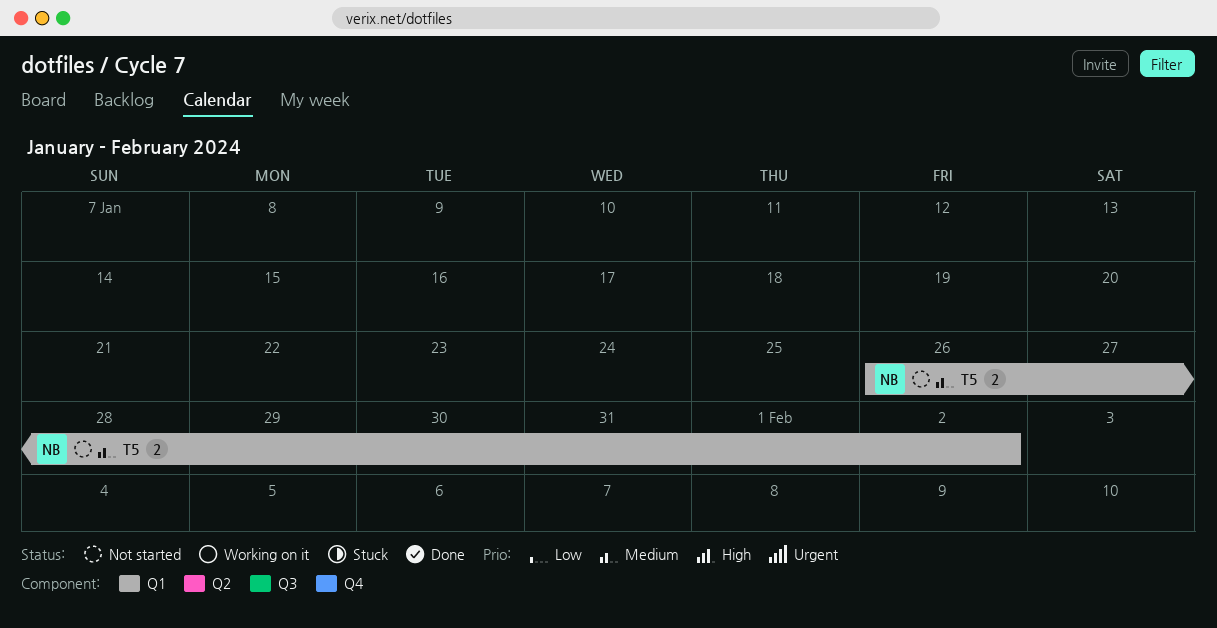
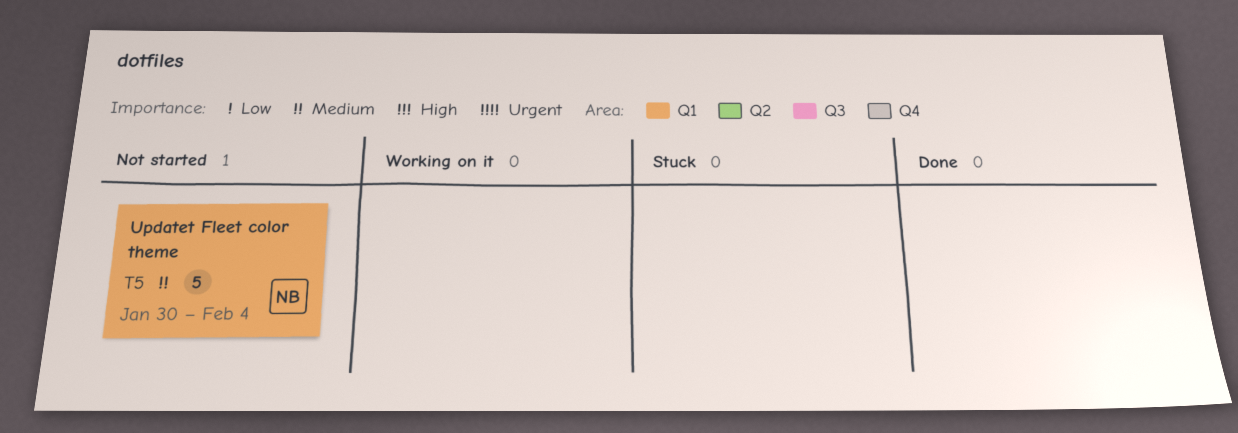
T5, estimate: 2 -> 5
T5, start: Jan 26 -> Jan 30
T5, due: Feb 2 -> Feb 4

